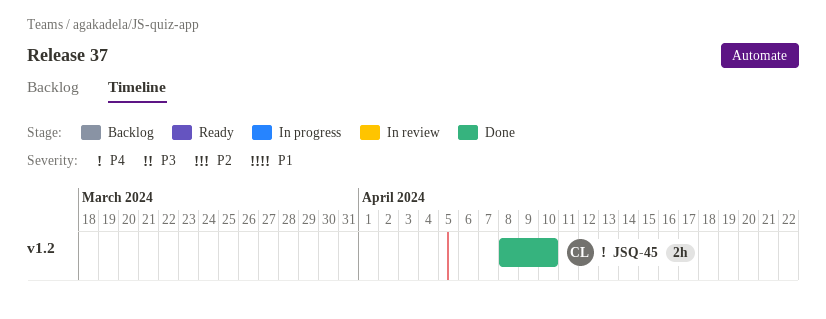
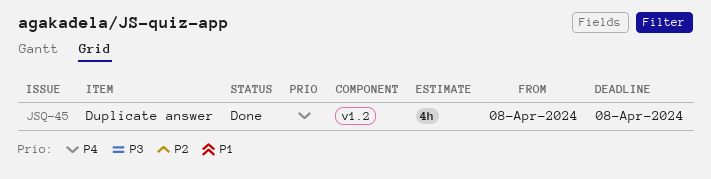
JSQ-45, estimate: 2h -> 4h
JSQ-45, due: Apr 10 -> Apr 8

